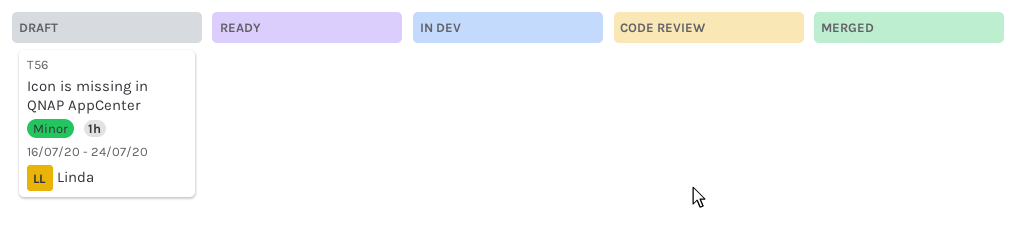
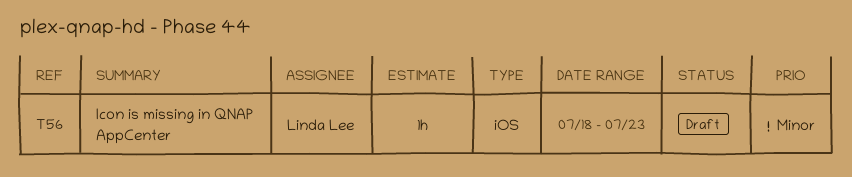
T56, start: Jul 16 -> Jul 18
T56, due: Jul 24 -> Jul 23

